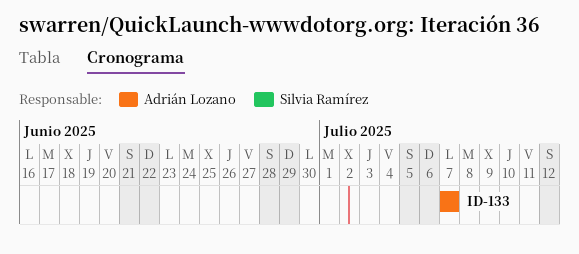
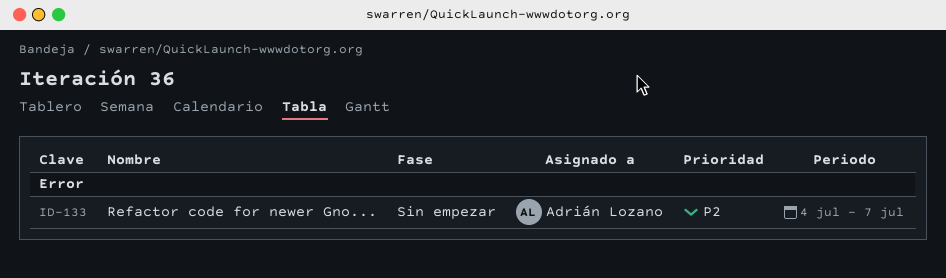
ID-133, start: Jul 7 -> Jul 4

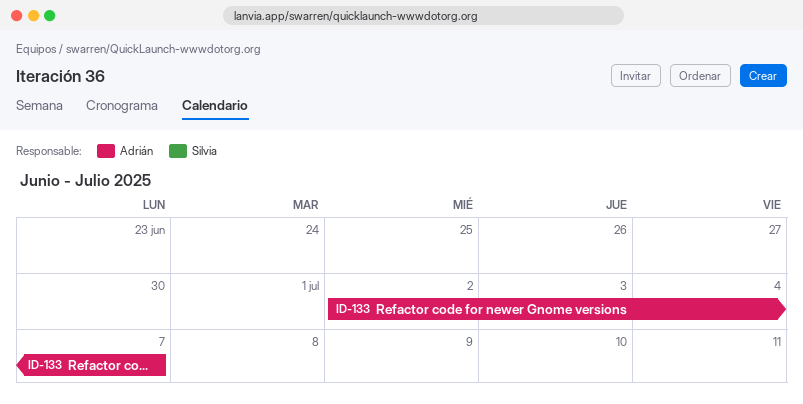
ID-133, start: Jul 4 -> Jul 2

